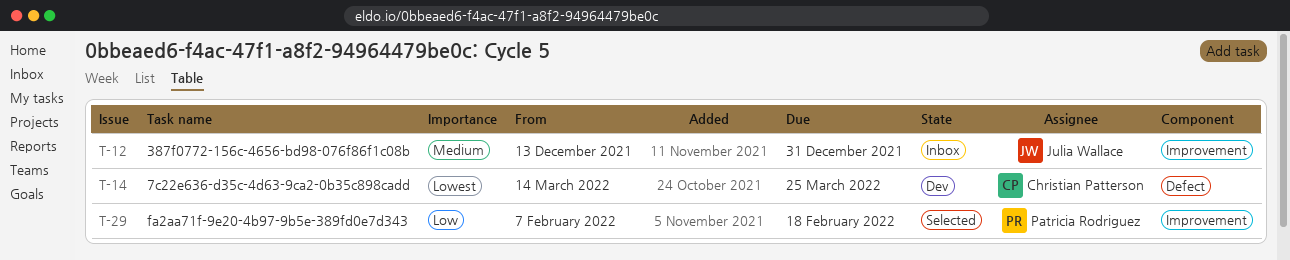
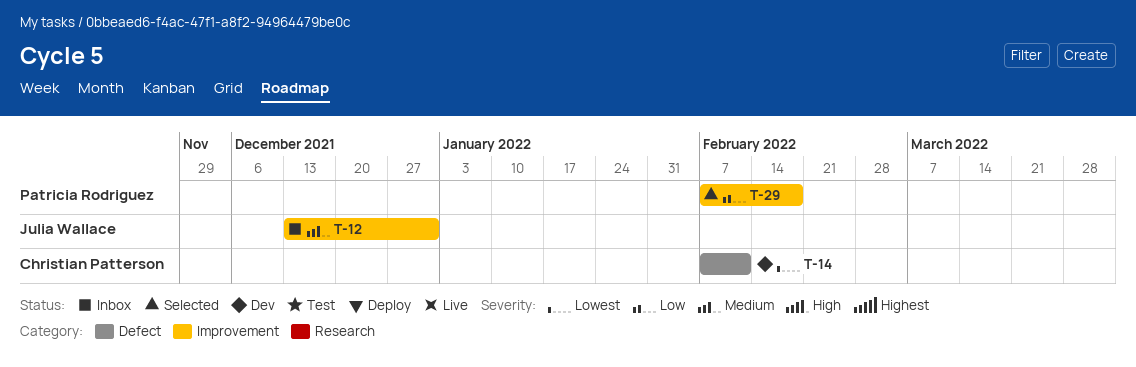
T-14, start: Mar 14 -> Feb 7
T-14, due: Mar 25 -> Feb 11

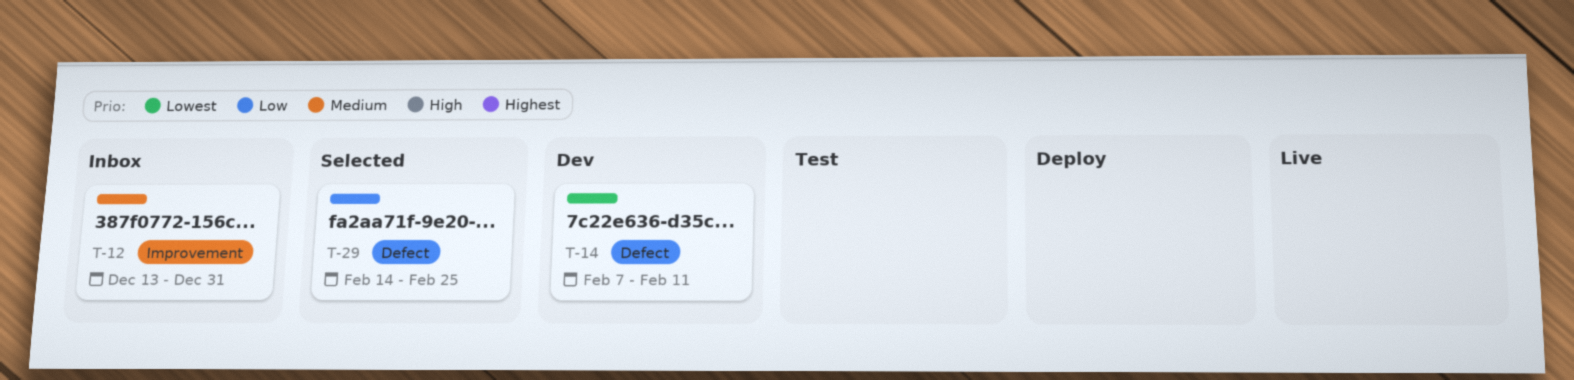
T-29, label: Improvement -> Defect
T-29, start: Feb 7 -> Feb 14
T-29, due: Feb 18 -> Feb 25

